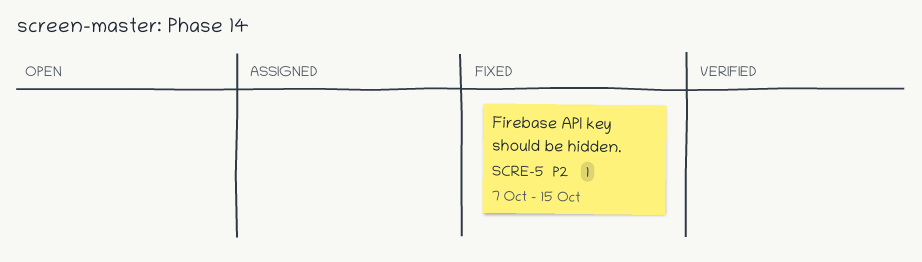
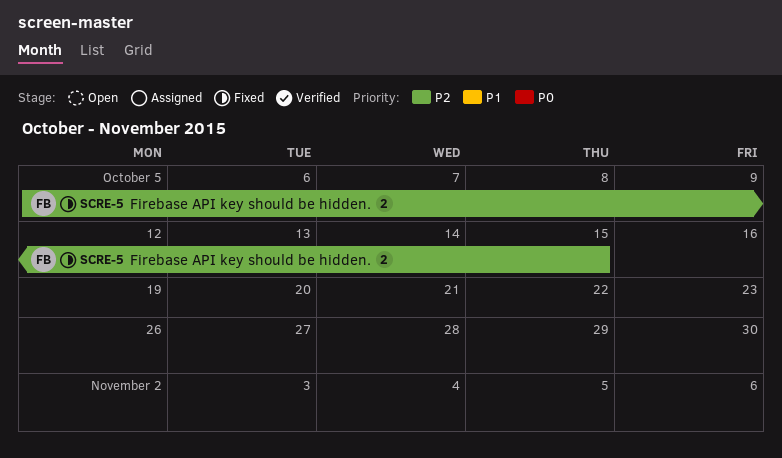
SCRE-5, estimate: 1 -> 2
SCRE-5, start: Oct 7 -> Oct 5

